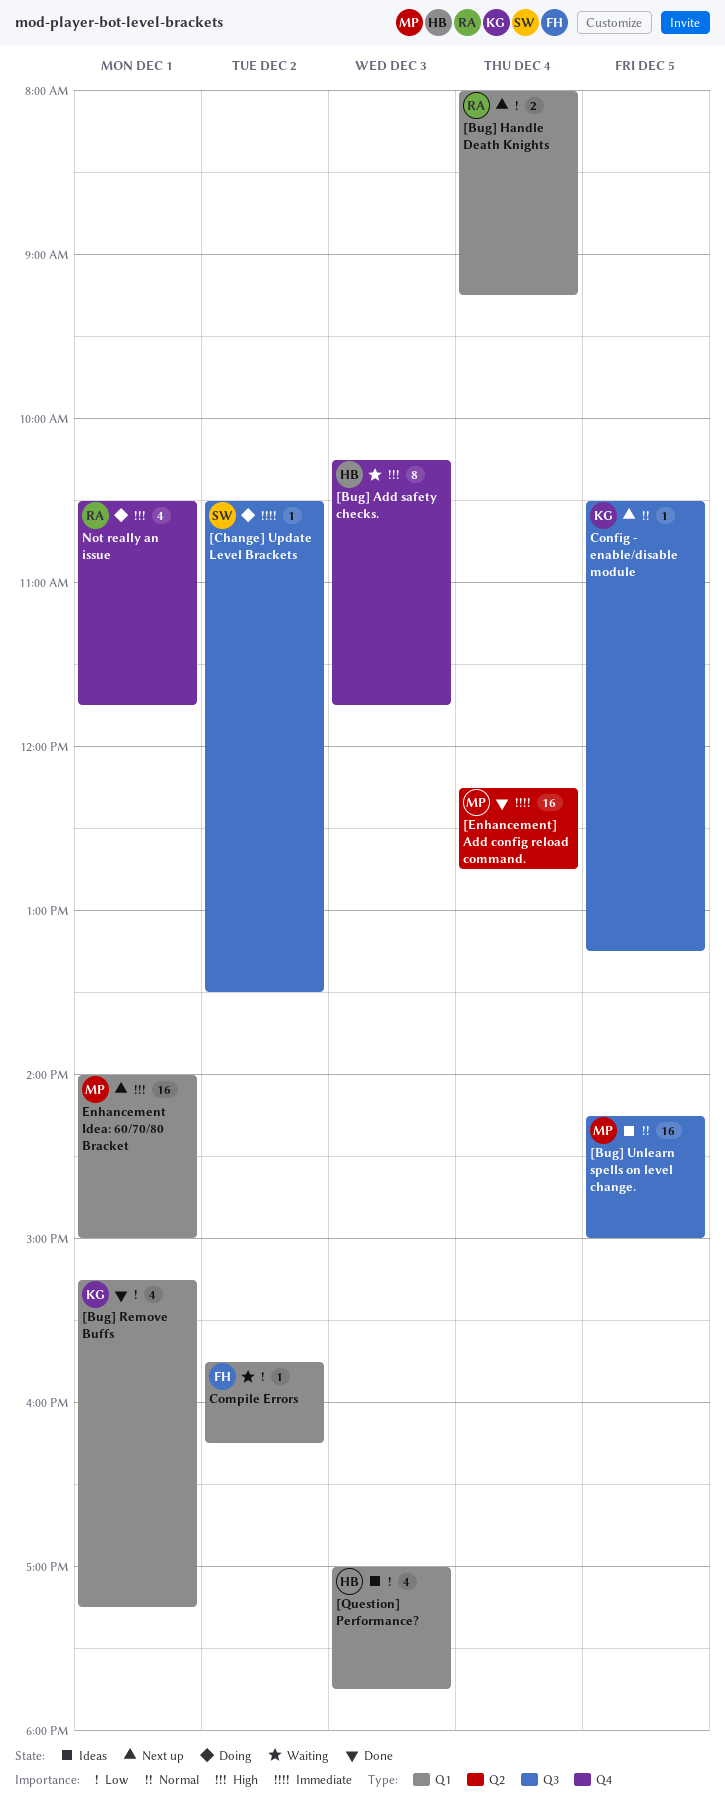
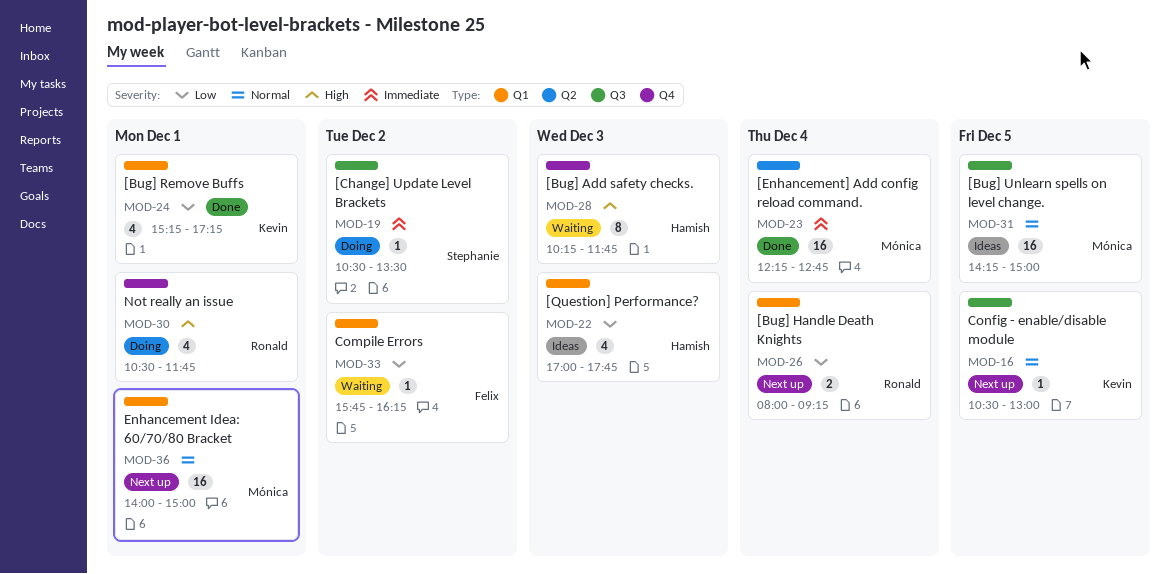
Config - enable/disable module, ends: 13:15 -> 13:00
Enhancement Idea: 60/70/80 Bracket, priority: High -> Normal

